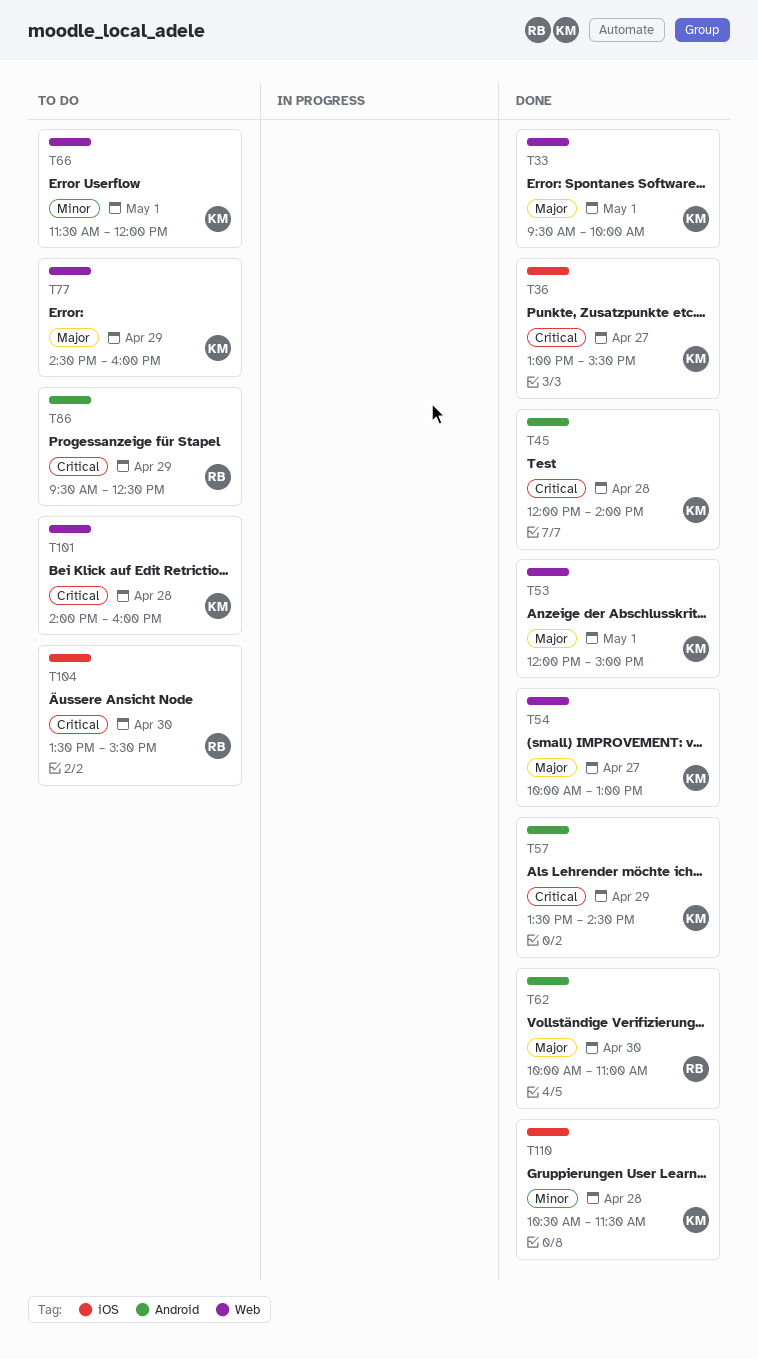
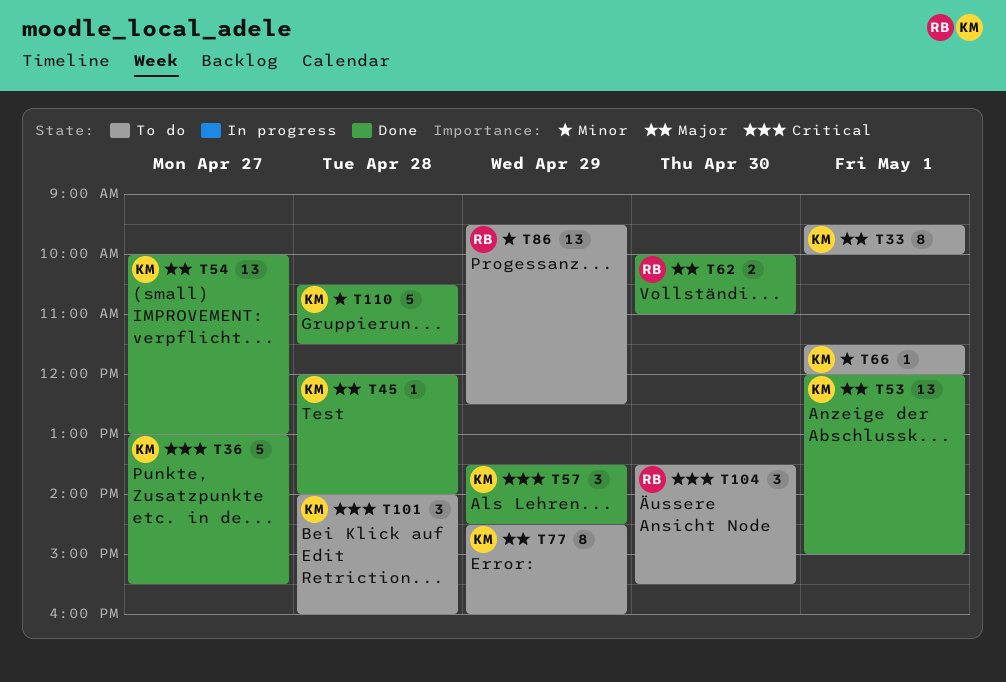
T33, status: Done -> To do
T45, priority: Critical -> Major
T86, priority: Critical -> Minor

